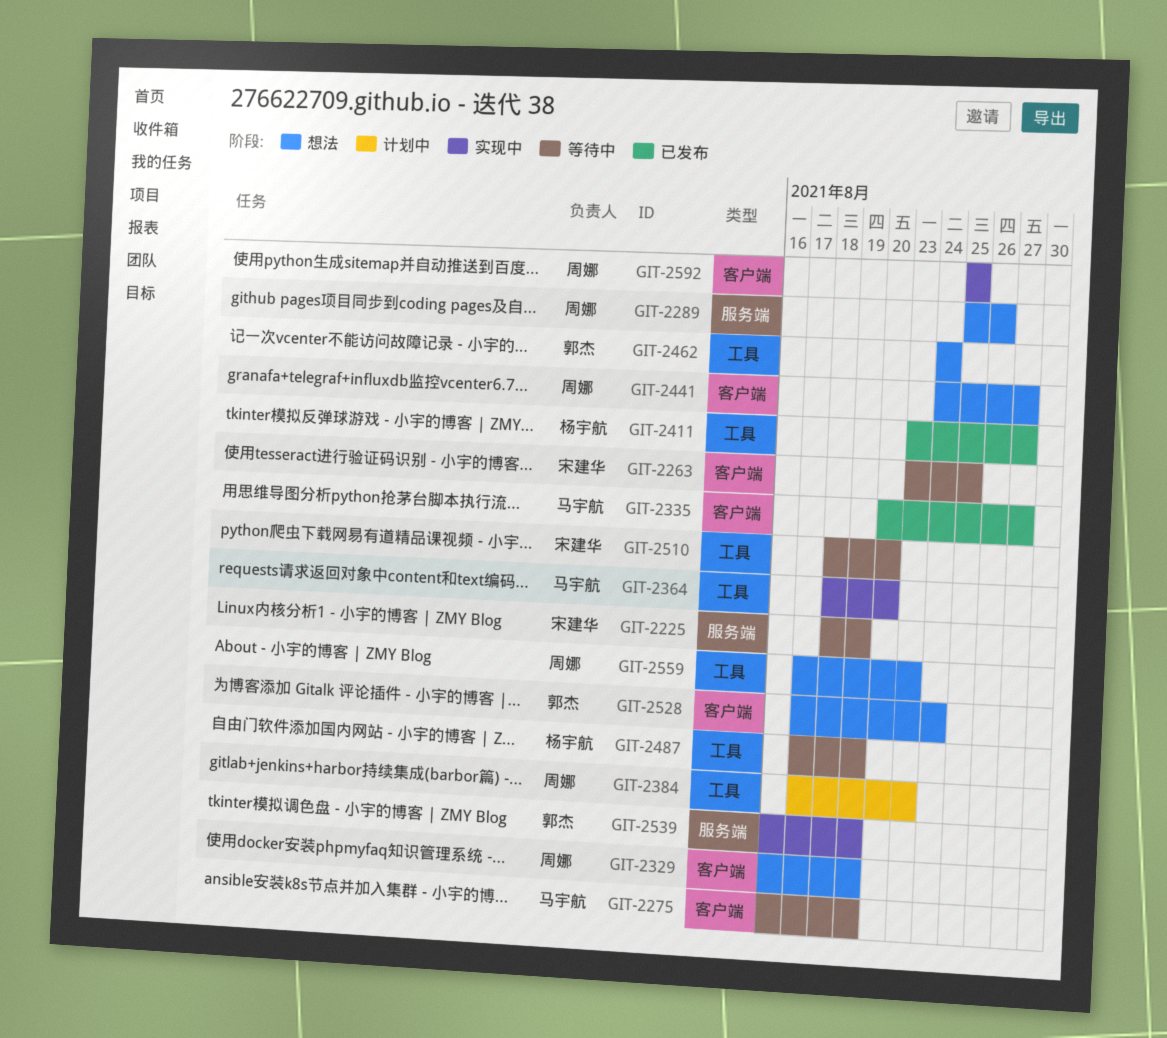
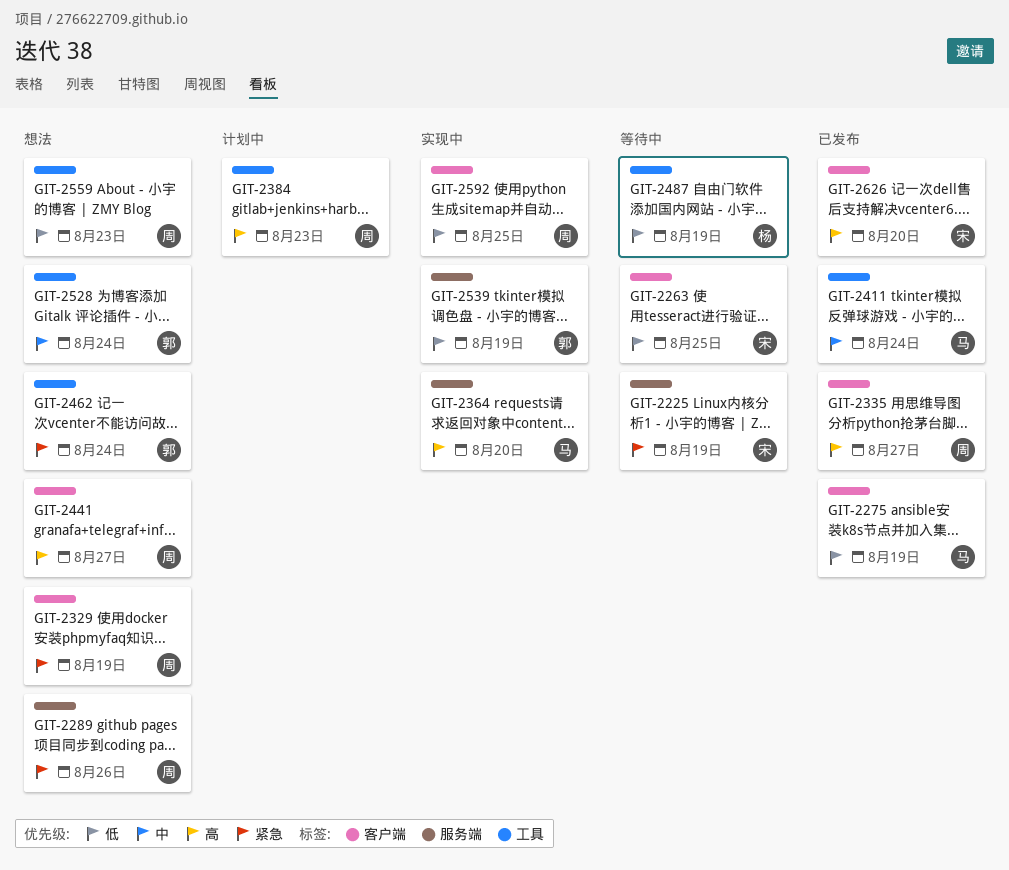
GIT-2275, status: 等待中 -> 已发布
GIT-2335, owner: 马宇航 -> 周娜
GIT-2364, label: 工具 -> 服务端
GIT-2411, owner: 杨宇航 -> 马宇航
GIT-2411, due: Aug 27 -> Aug 24
GIT-2510: present -> none
GIT-2528, label: 客户端 -> 工具
GIT-2626: none -> present

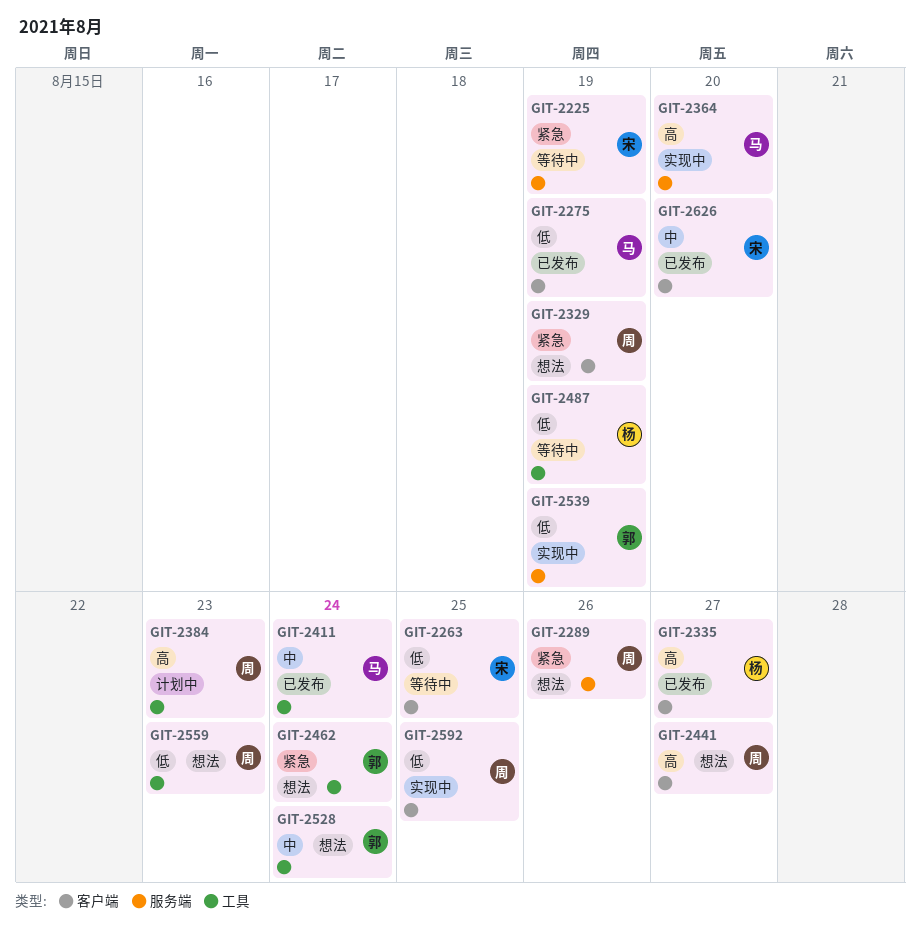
GIT-2335, owner: 周 -> 杨
GIT-2626, priority: 高 -> 中

